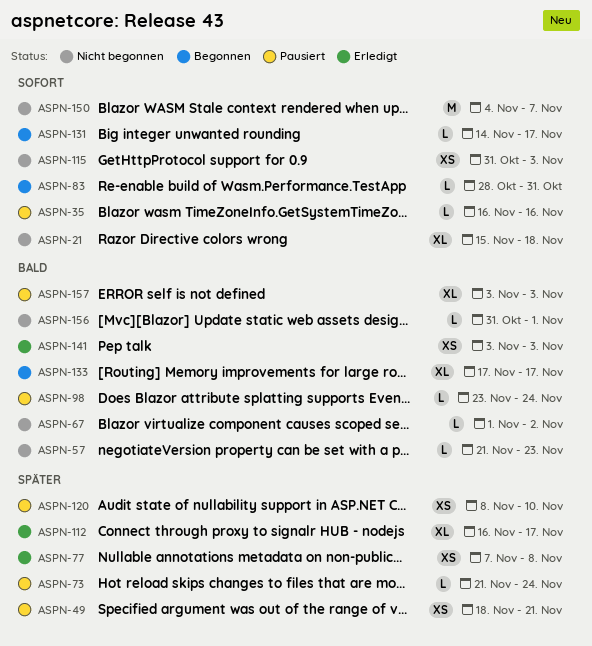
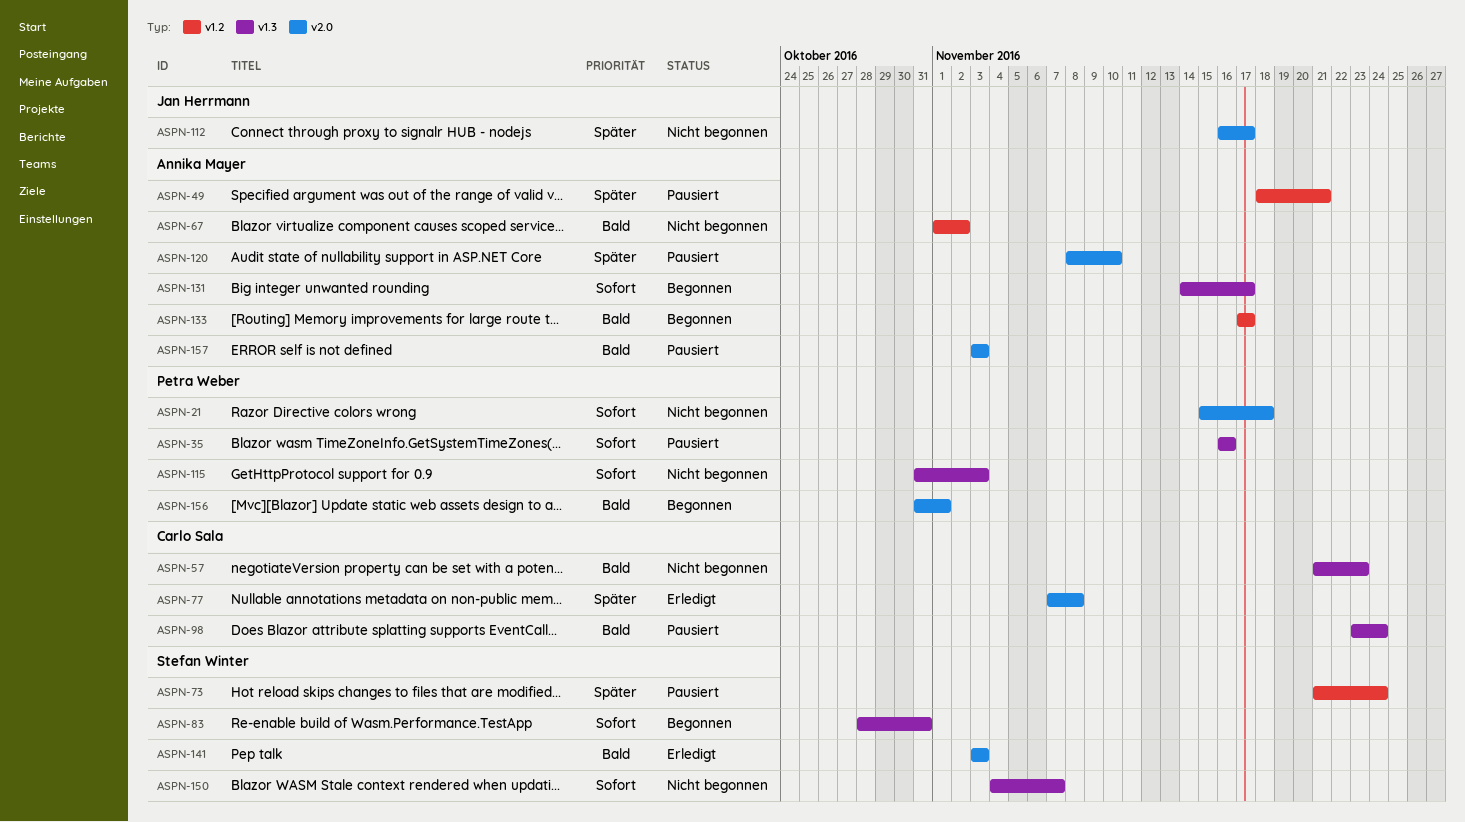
ASPN-112, status: Erledigt -> Nicht begonnen
ASPN-156, status: Nicht begonnen -> Begonnen

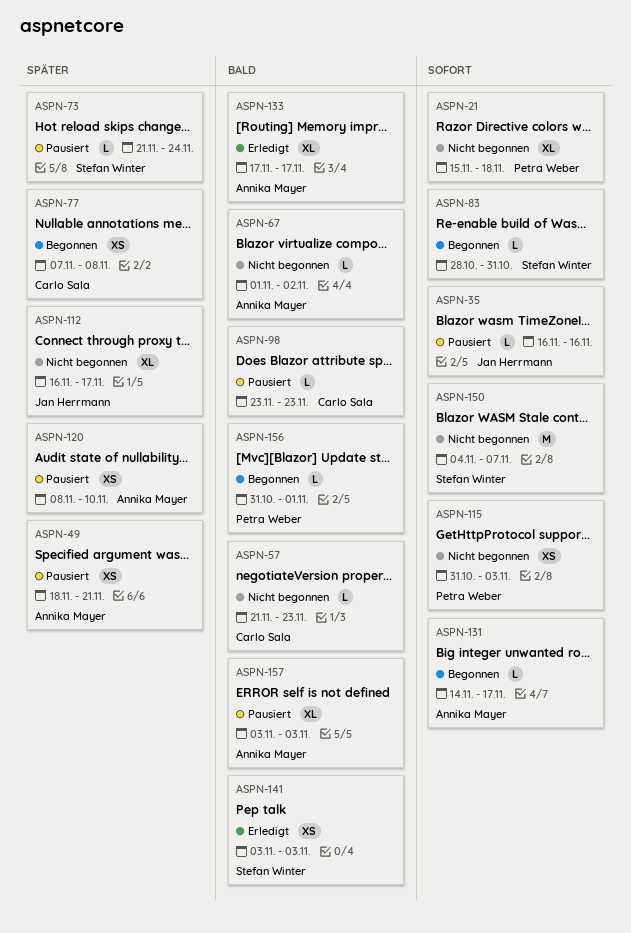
ASPN-35, owner: Petra Weber -> Jan Herrmann
ASPN-77, status: Erledigt -> Begonnen
ASPN-98, due: Nov 24 -> Nov 23
ASPN-133, status: Begonnen -> Erledigt

